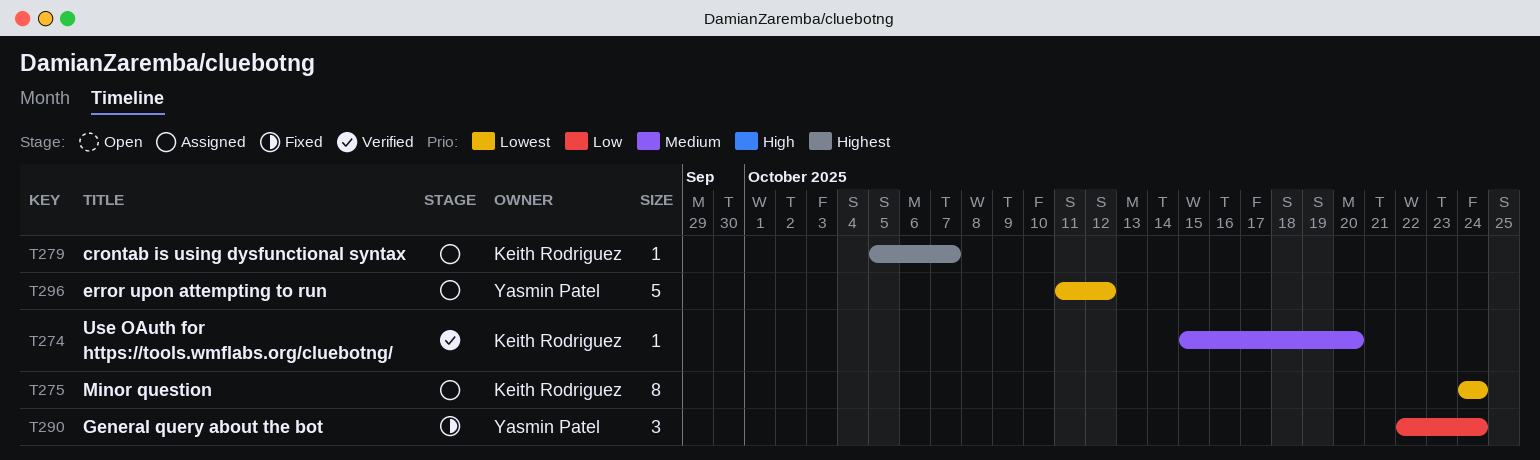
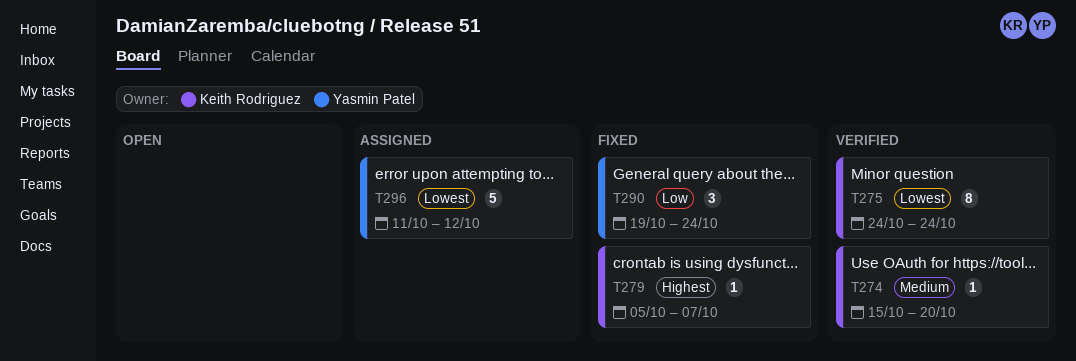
T275, status: Assigned -> Verified
T279, status: Assigned -> Fixed
T290, start: Oct 22 -> Oct 19

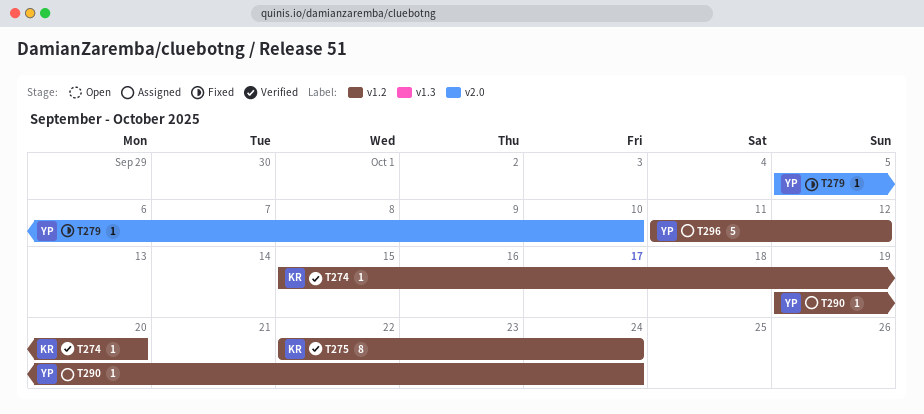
T275, start: Oct 24 -> Oct 22
T279, owner: Keith Rodriguez -> Yasmin Patel
T279, due: Oct 7 -> Oct 10
T290, status: Fixed -> Assigned
T290, estimate: 3 -> 1

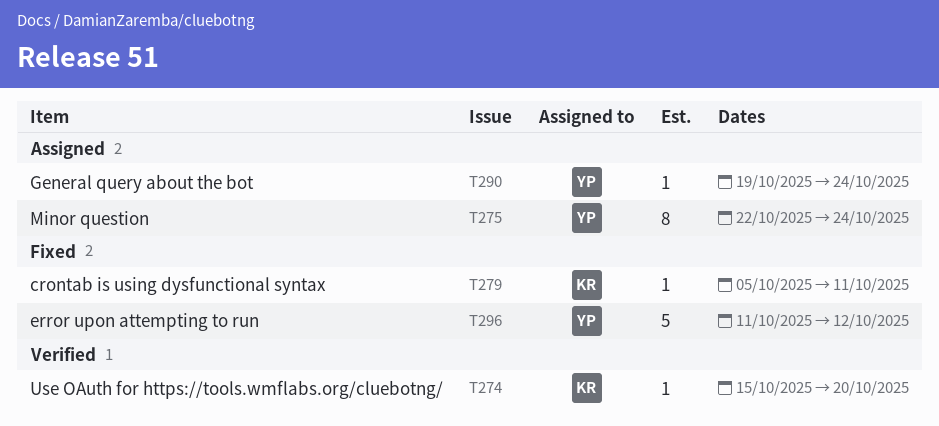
T275, status: Verified -> Assigned
T275, owner: KR -> YP
T279, owner: YP -> KR
T279, due: Oct 10 -> Oct 11
T296, status: Assigned -> Fixed

